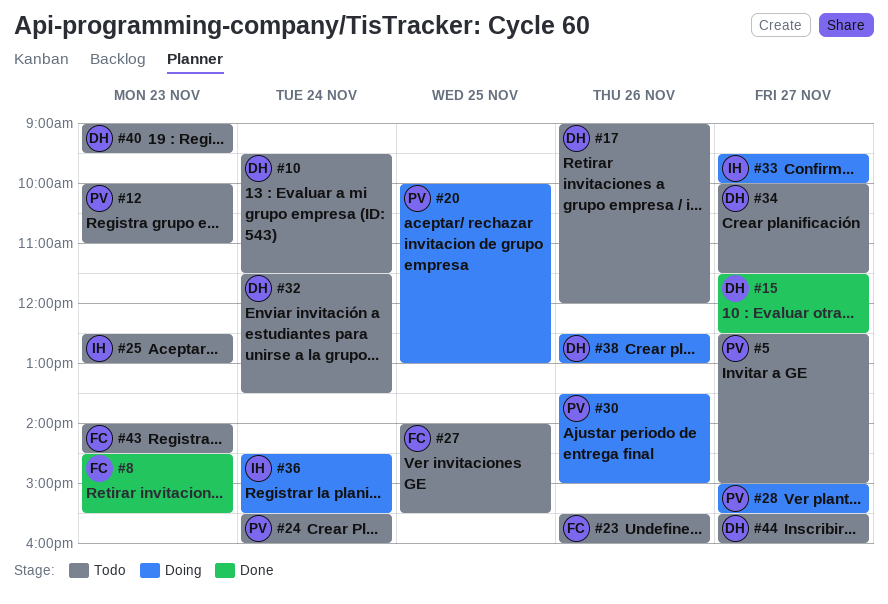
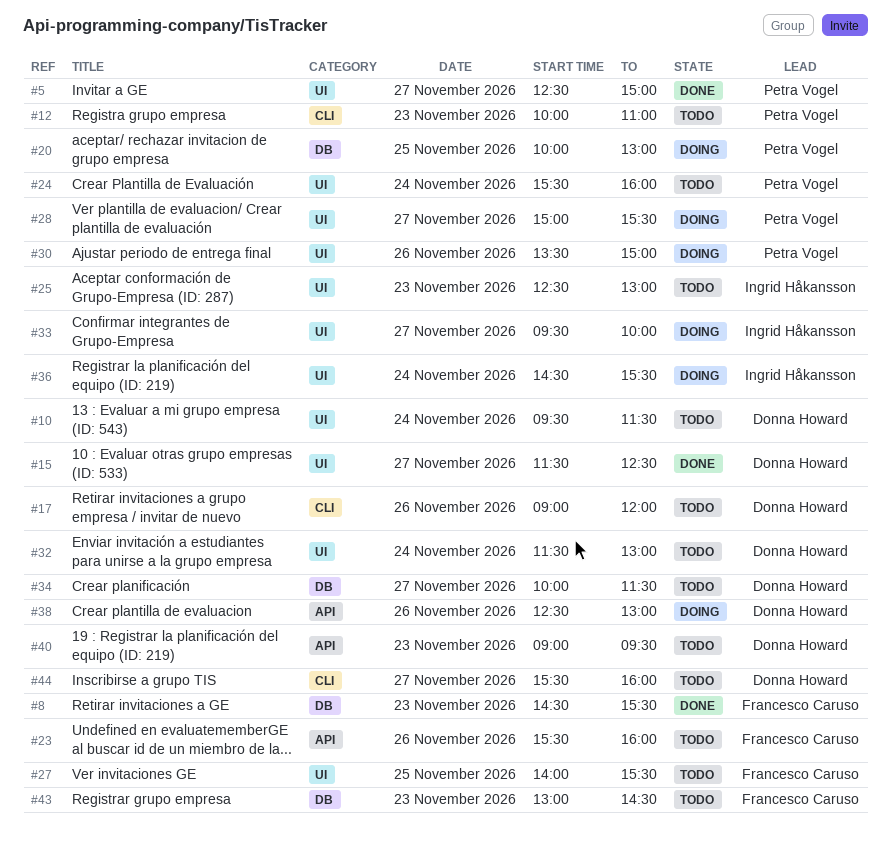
#5, status: Todo -> Done
#32, ends: 13:30 -> 13:00
#43, begins: 14:00 -> 13:00

